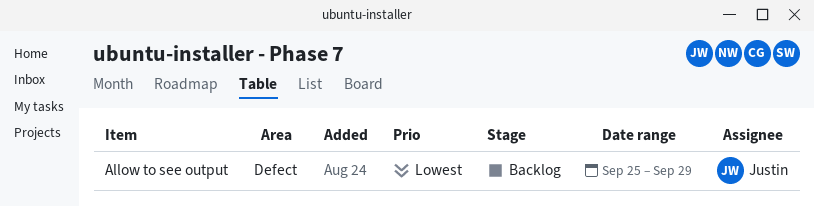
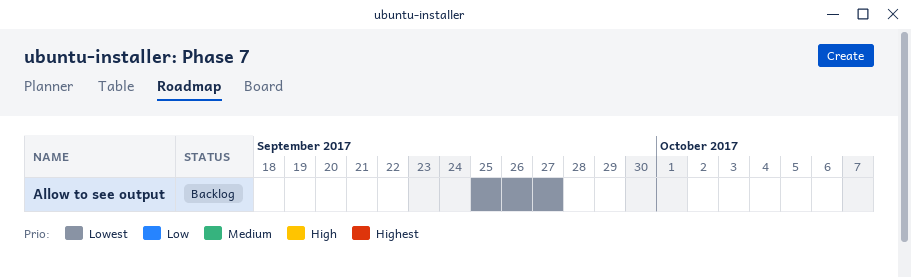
Allow to see output, due: Sep 29 -> Sep 27

